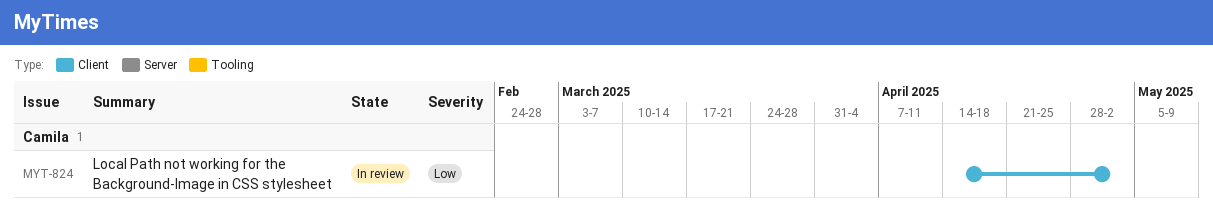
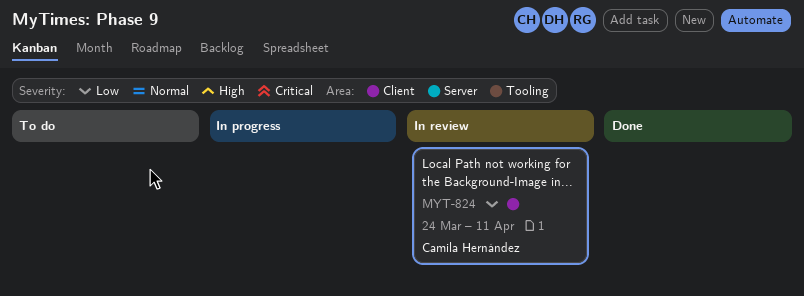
MYT-824, start: Apr 14 -> Mar 24
MYT-824, due: May 2 -> Apr 11

